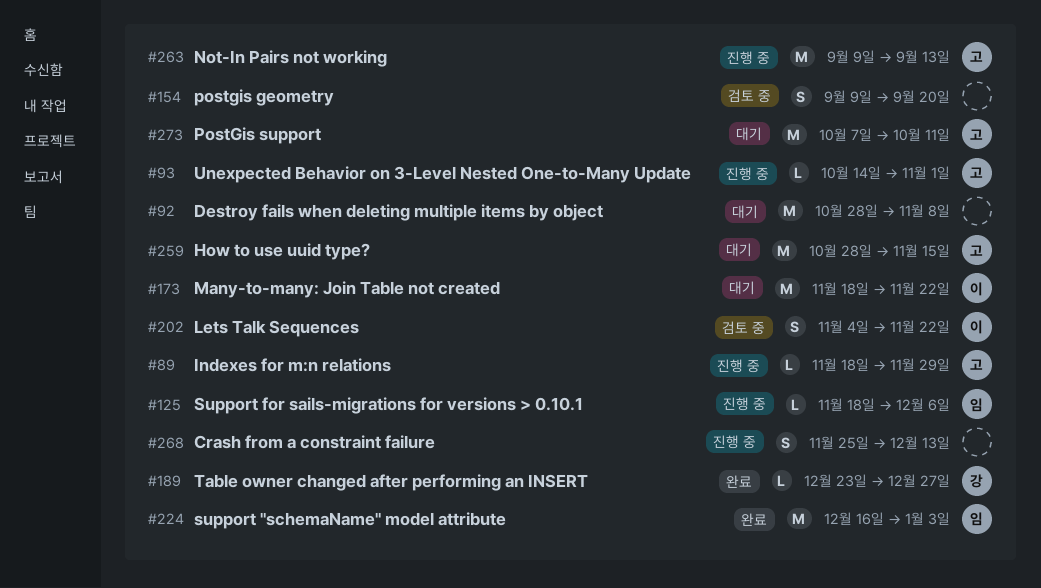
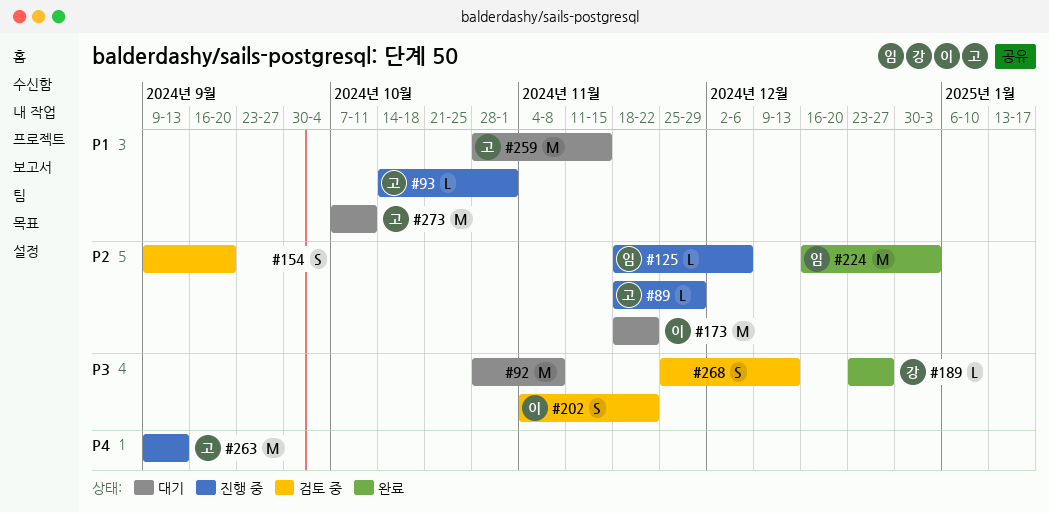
#268, status: 진행 중 -> 검토 중

